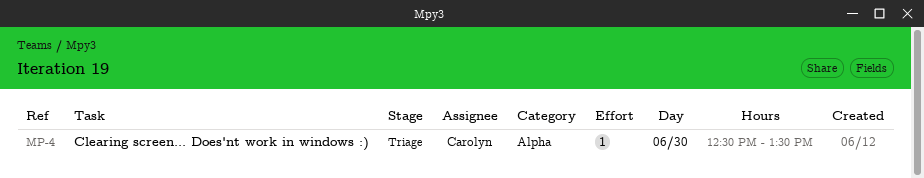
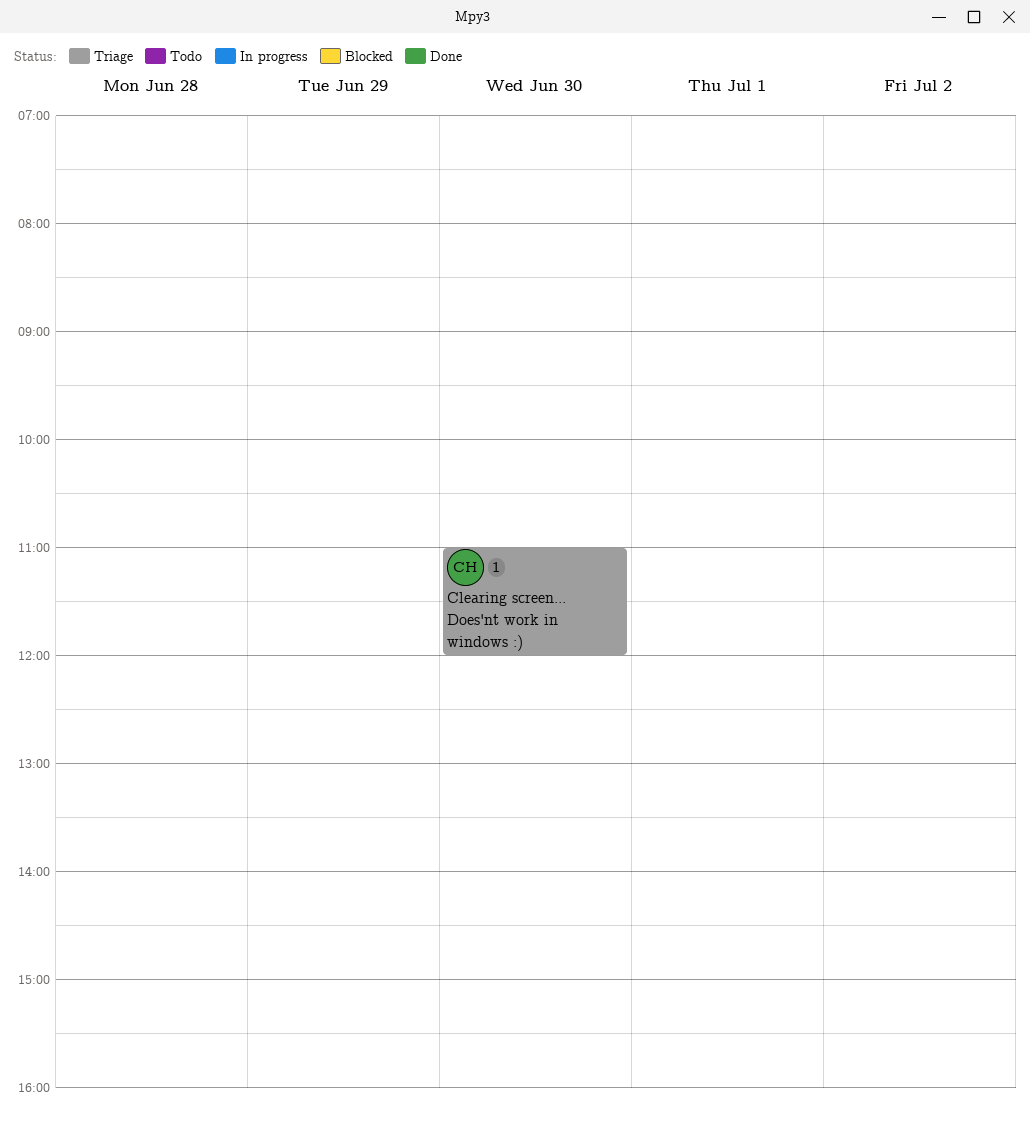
Clearing screen... Does'nt work in windows :), begins: 12:30 -> 11:00
Clearing screen... Does'nt work in windows :), ends: 13:30 -> 12:00

